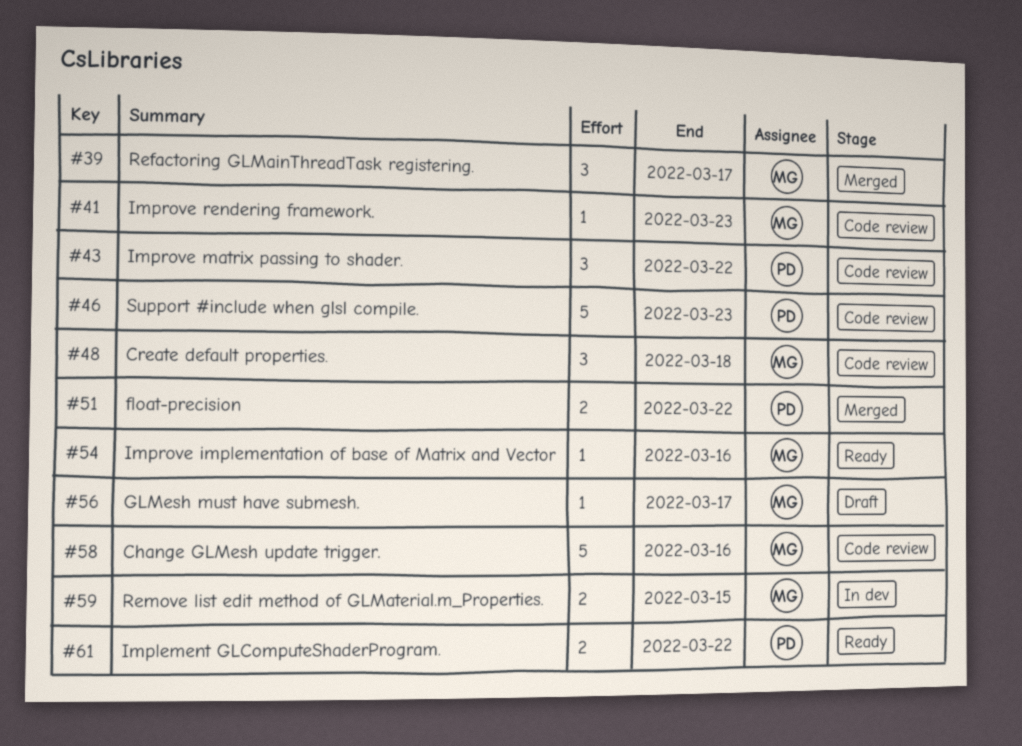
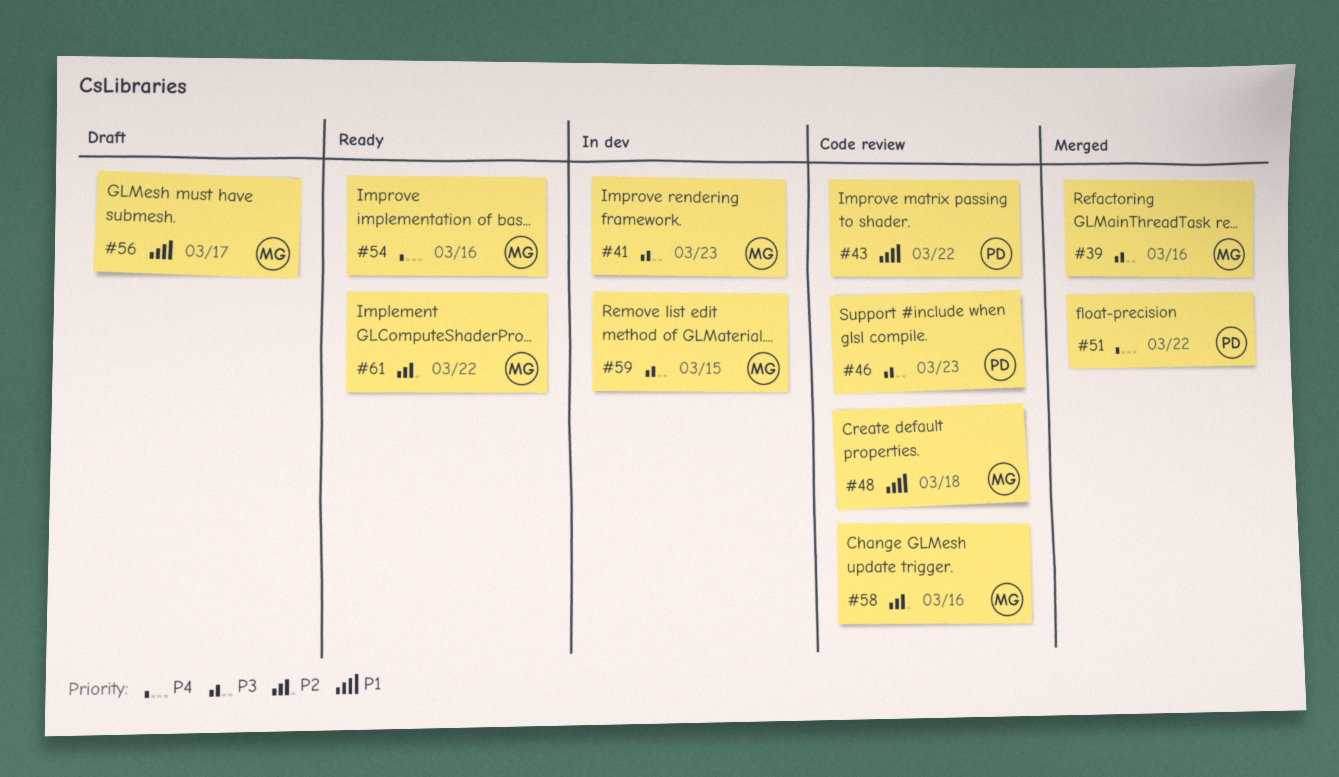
#39, due: Mar 17 -> Mar 16
#41, status: Code review -> In dev
#61, owner: PD -> MG

